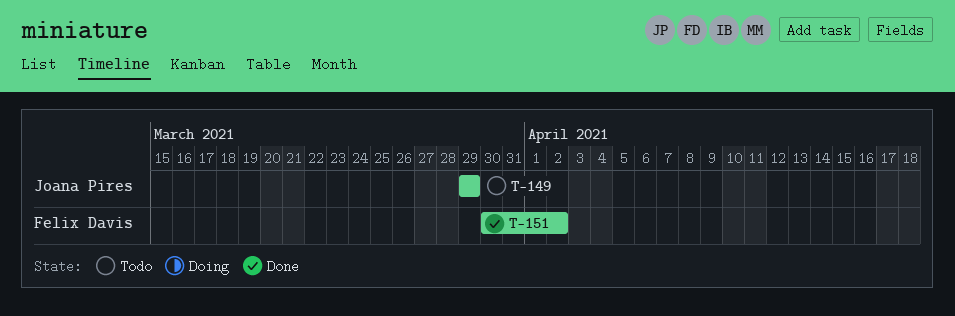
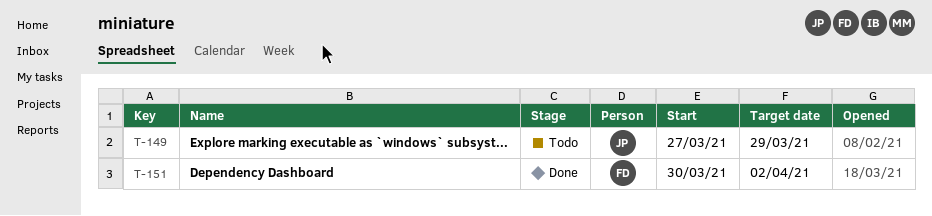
T-149, start: Mar 29 -> Mar 27

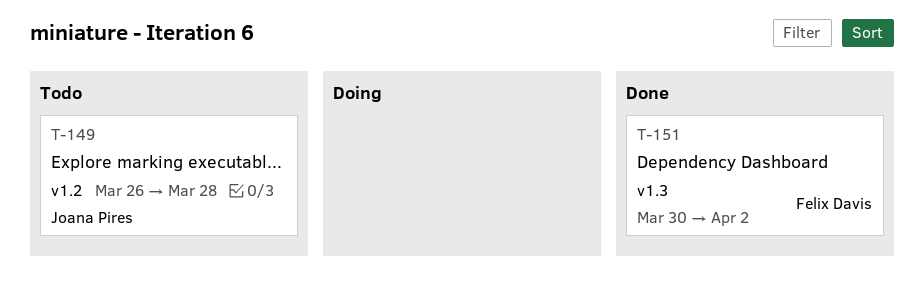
T-149, start: Mar 27 -> Mar 26
T-149, due: Mar 29 -> Mar 28

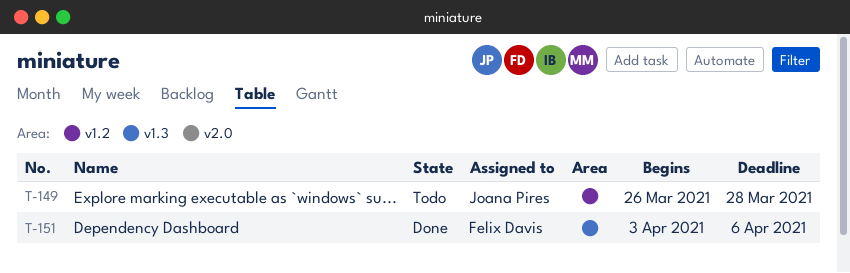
T-151, start: Mar 30 -> Apr 3
T-151, due: Apr 2 -> Apr 6

